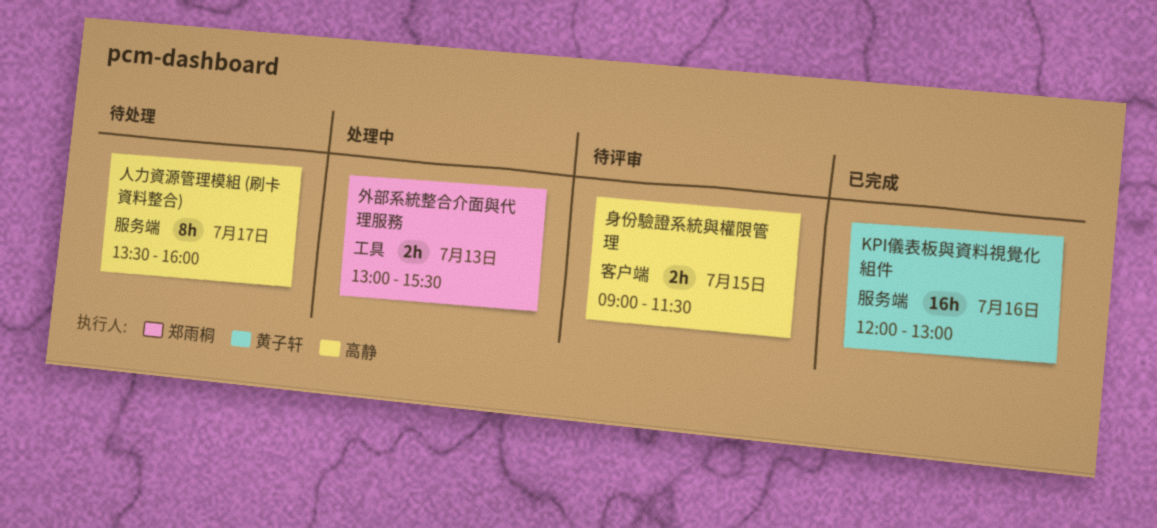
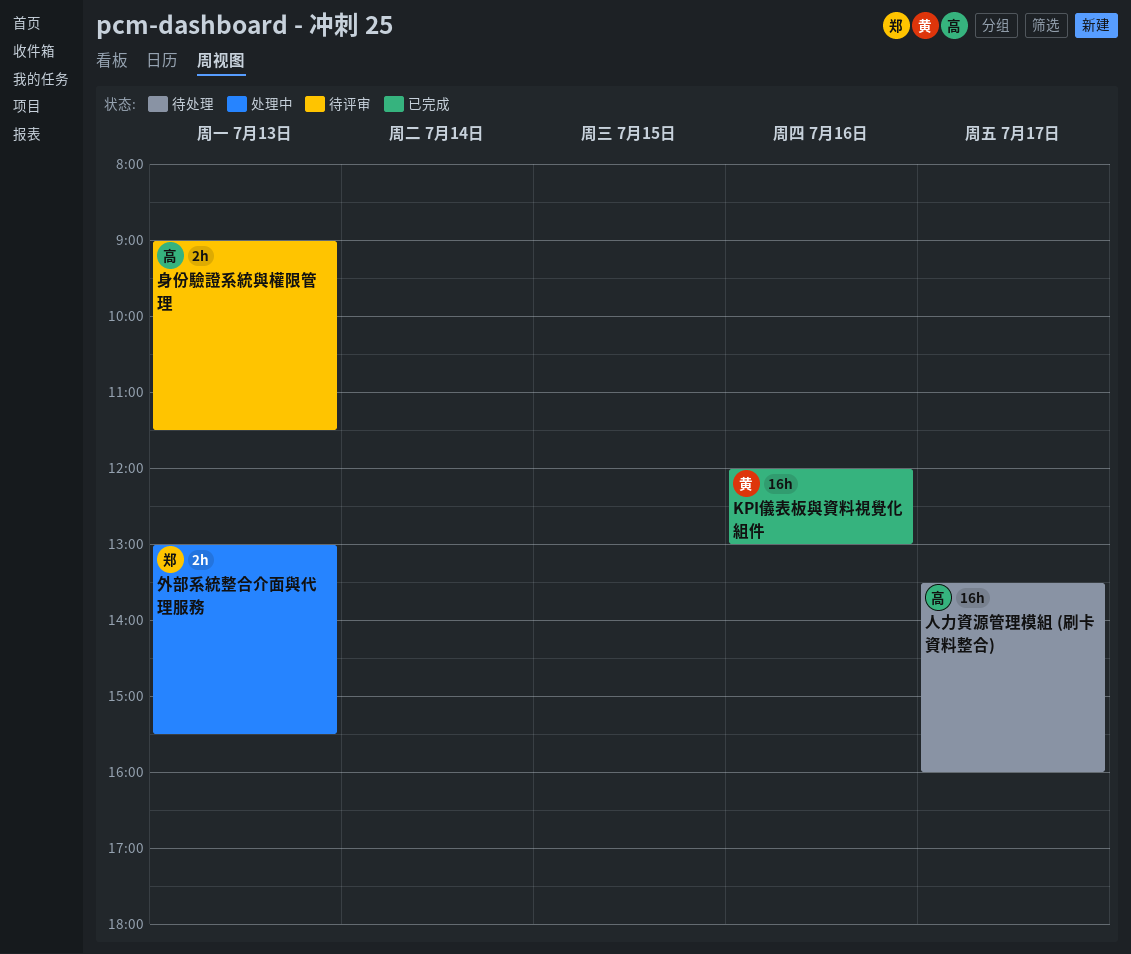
人力資源管理模組 (刷卡資料整合), estimate: 8h -> 16h
身份驗證系統與權限管理, day: Jul 15 -> Jul 13

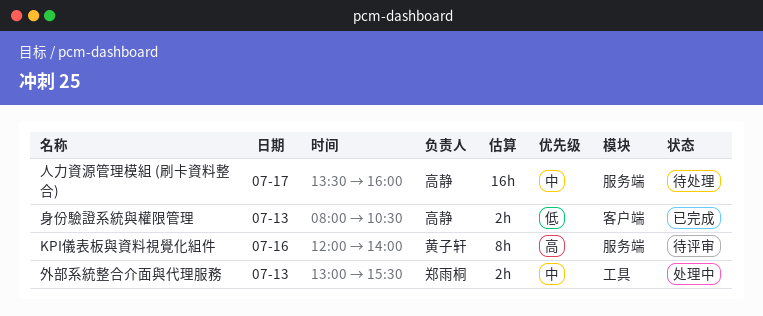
KPI儀表板與資料視覺化組件, status: 已完成 -> 待评审
KPI儀表板與資料視覺化組件, estimate: 16h -> 8h
KPI儀表板與資料視覺化組件, ends: 13:00 -> 14:00
身份驗證系統與權限管理, status: 待评审 -> 已完成
身份驗證系統與權限管理, begins: 09:00 -> 08:00
身份驗證系統與權限管理, ends: 11:30 -> 10:30

